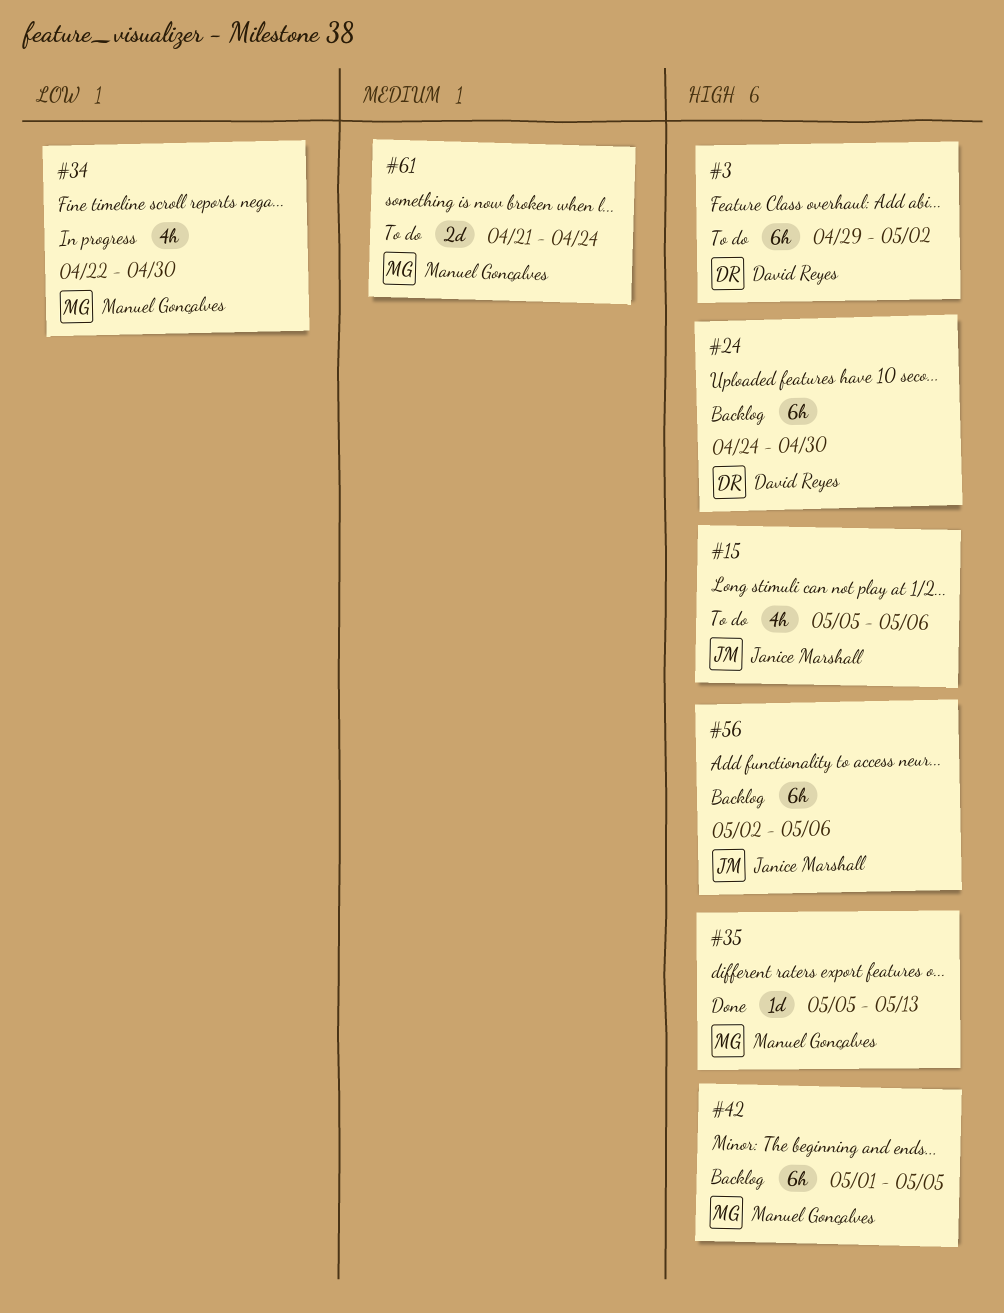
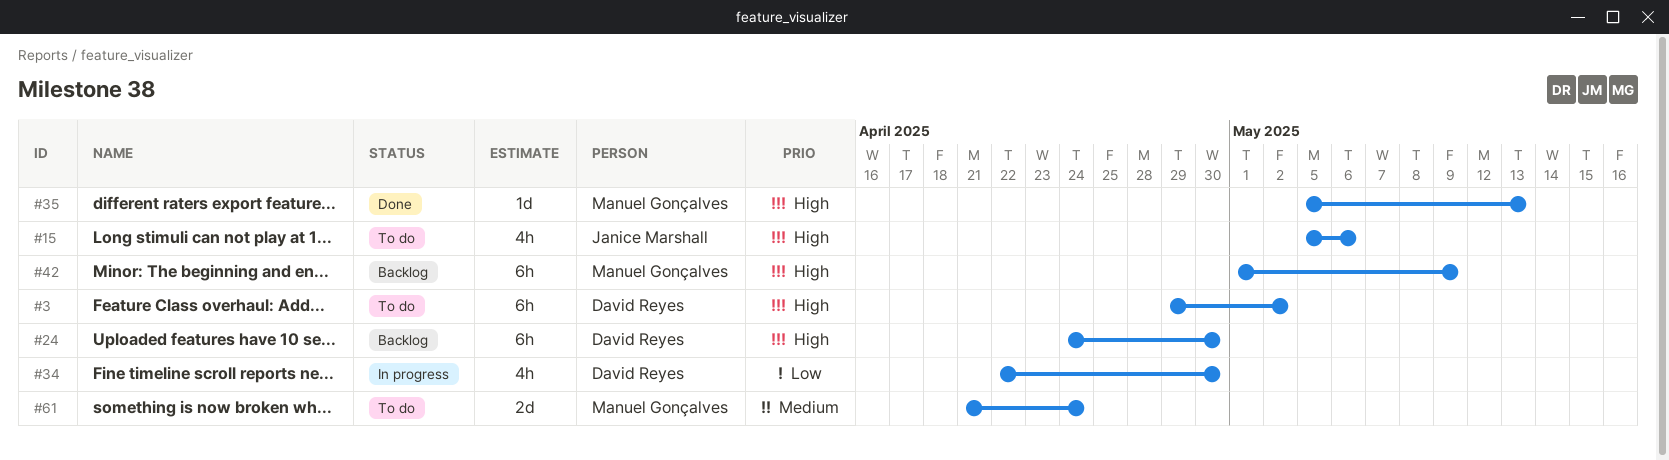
#34, owner: Manuel Gonçalves -> David Reyes
#42, due: May 5 -> May 9
#56: present -> none

